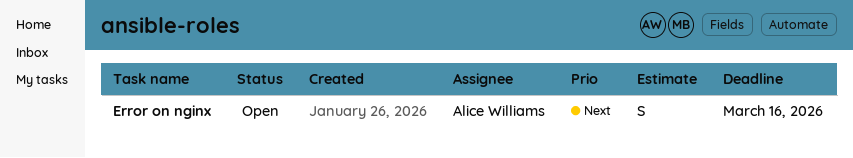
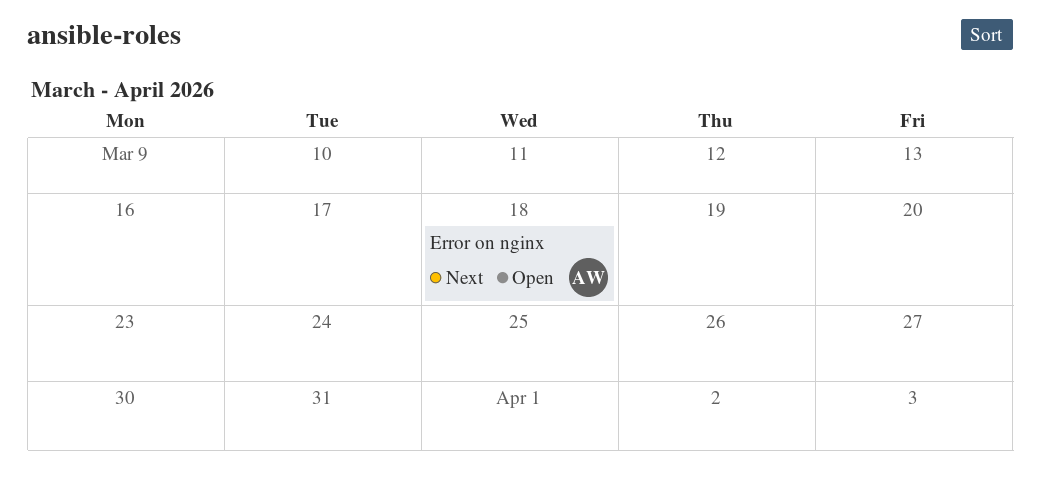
Error on nginx, due: Mar 16 -> Mar 18

